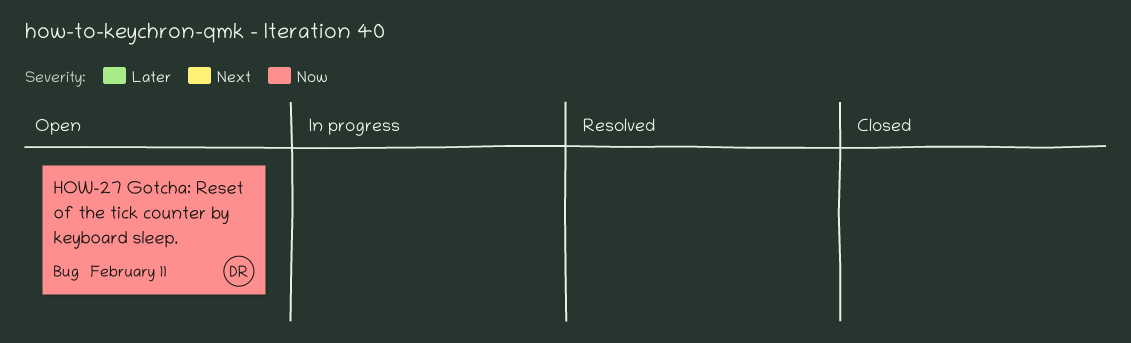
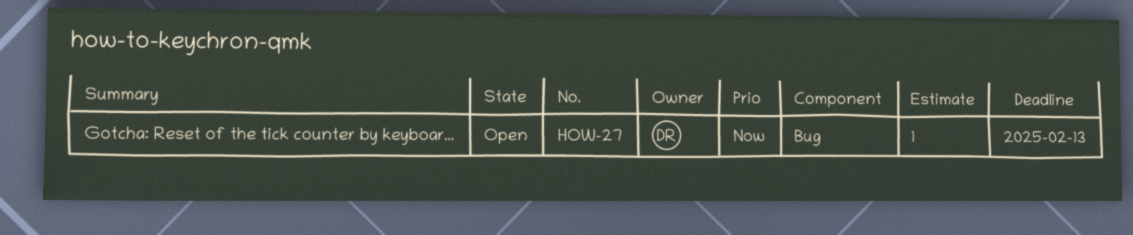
HOW-27, due: Feb 11 -> Feb 13

